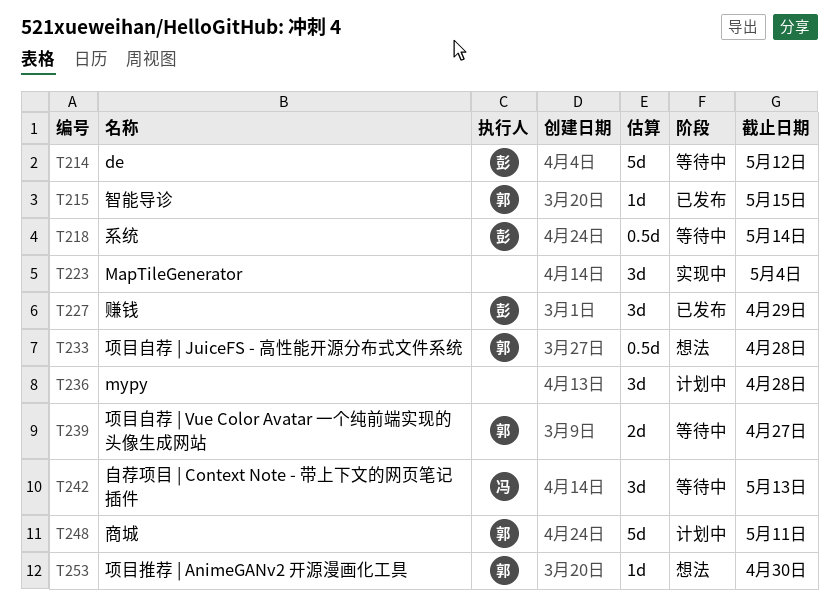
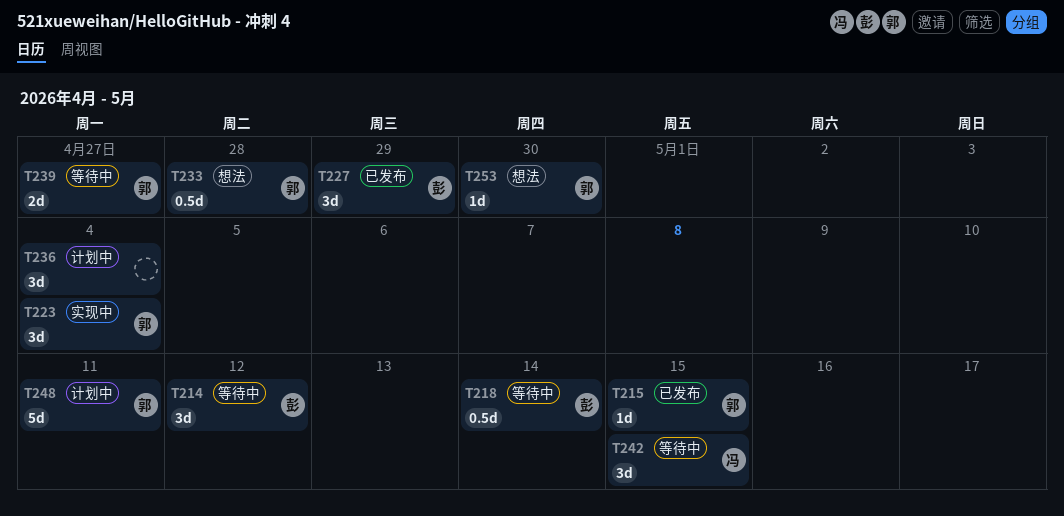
T214, estimate: 5d -> 3d
T223, owner: none -> 郭
T236, due: Apr 28 -> May 4
T242, due: May 13 -> May 15

